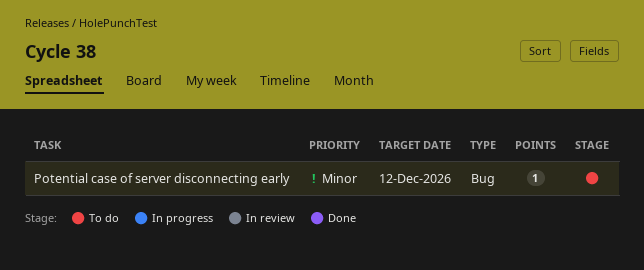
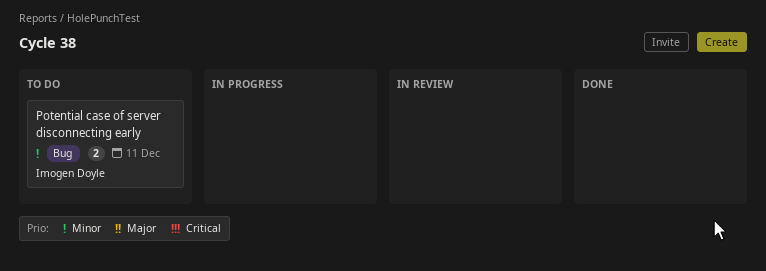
Potential case of server disconnecting early, estimate: 1 -> 2
Potential case of server disconnecting early, due: Dec 12 -> Dec 11

